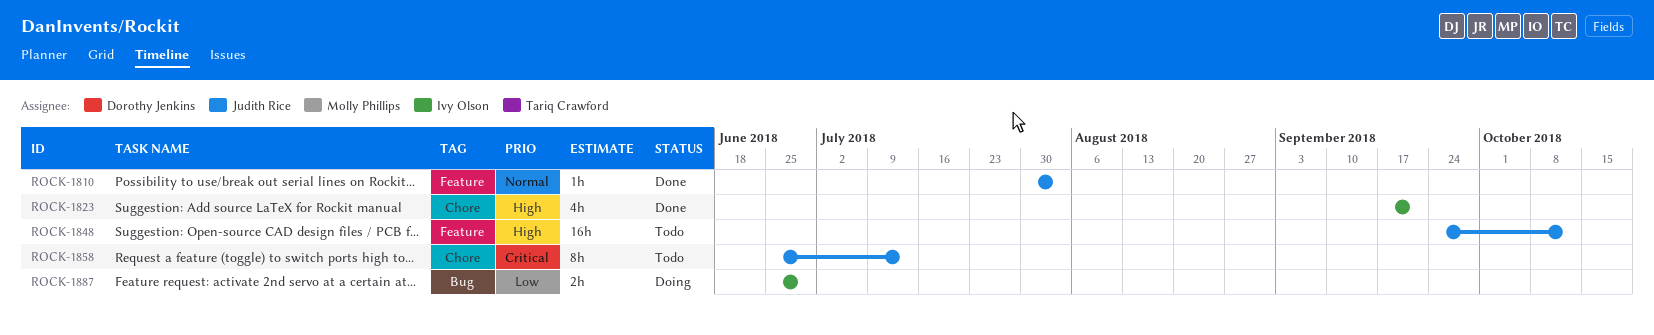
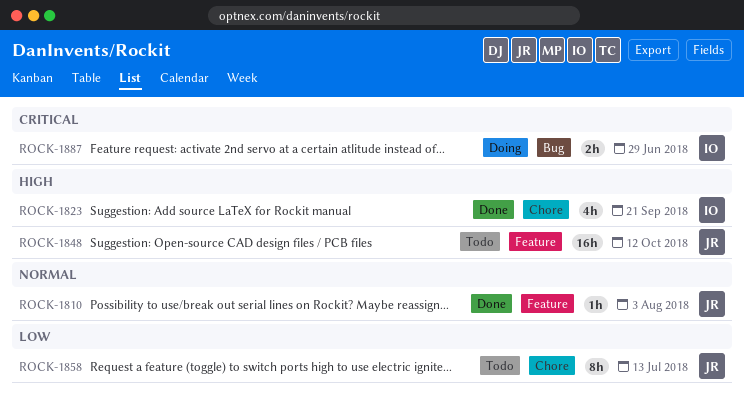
ROCK-1858, priority: Critical -> Low
ROCK-1887, priority: Low -> Critical

